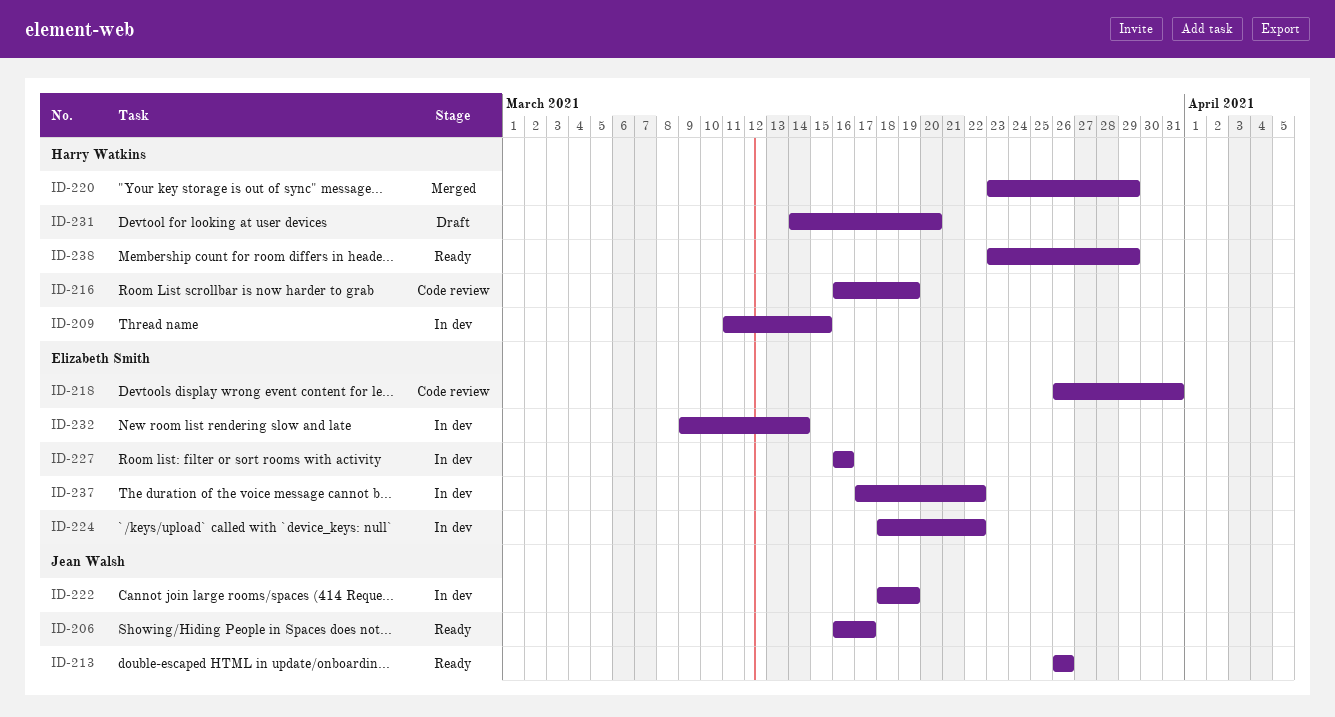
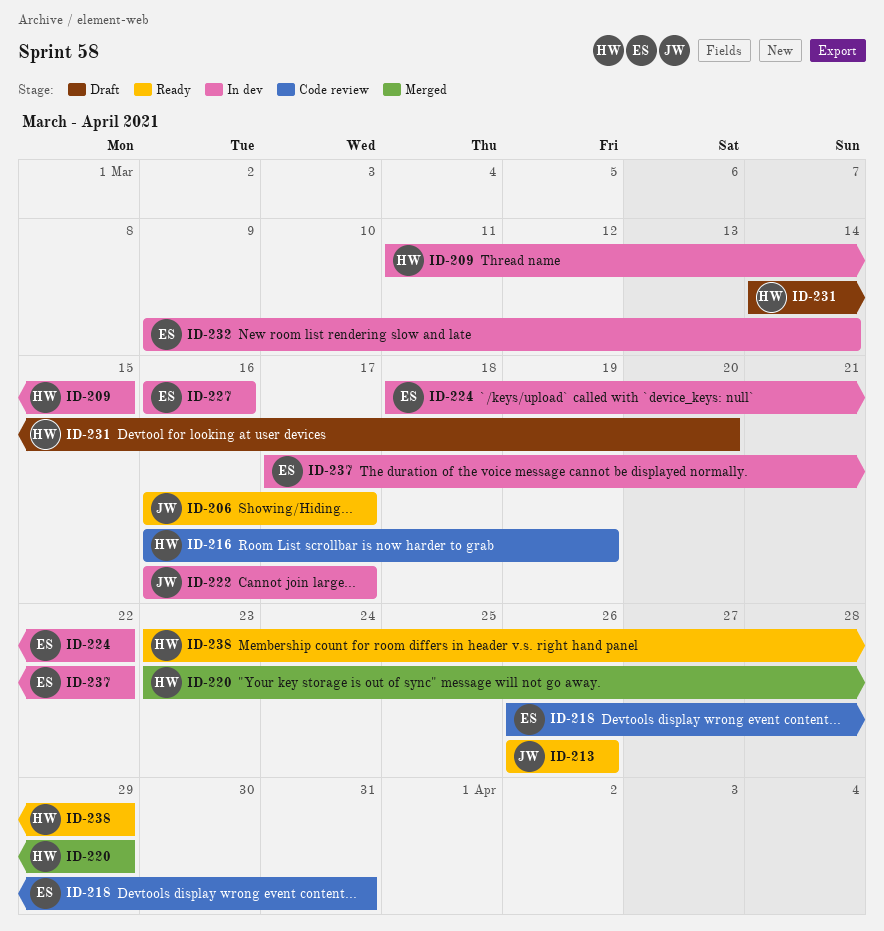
ID-222, start: Mar 18 -> Mar 16
ID-222, due: Mar 19 -> Mar 17

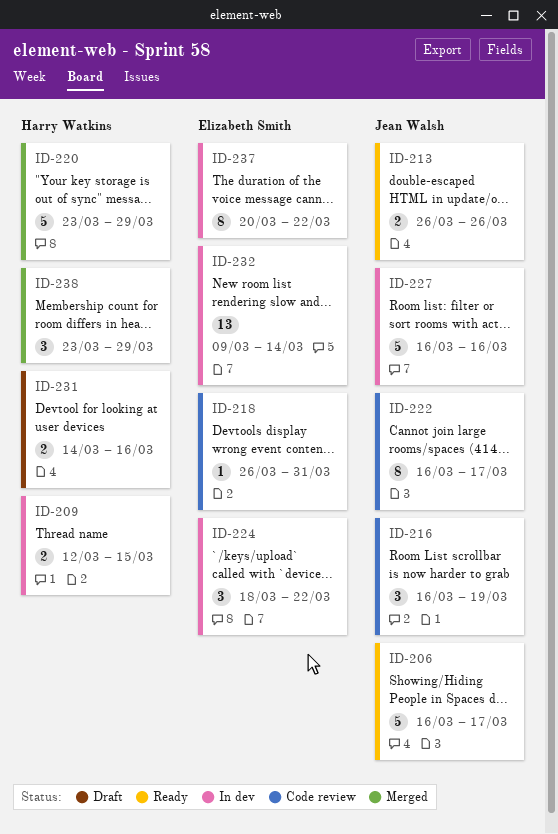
ID-209, start: Mar 11 -> Mar 12
ID-216, owner: Harry Watkins -> Jean Walsh
ID-222, status: In dev -> Code review
ID-227, owner: Elizabeth Smith -> Jean Walsh
ID-231, due: Mar 20 -> Mar 16
ID-237, start: Mar 17 -> Mar 20
ID-238, status: Ready -> Merged

